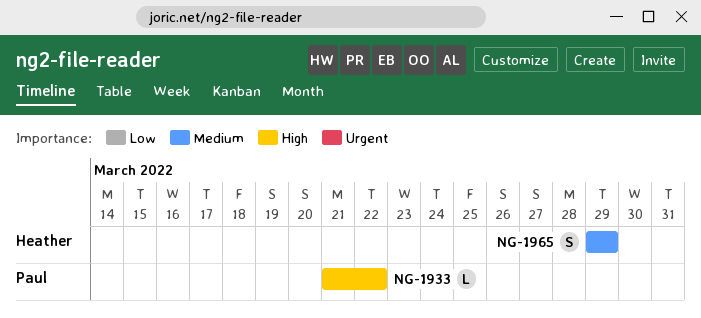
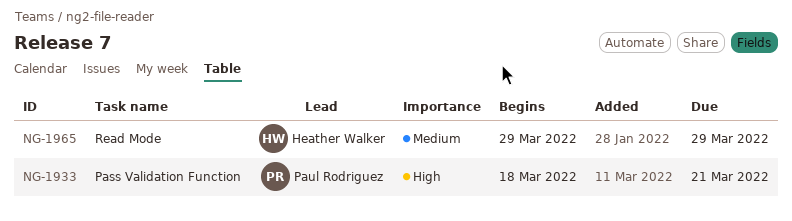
NG-1933, start: Mar 21 -> Mar 18
NG-1933, due: Mar 22 -> Mar 21

